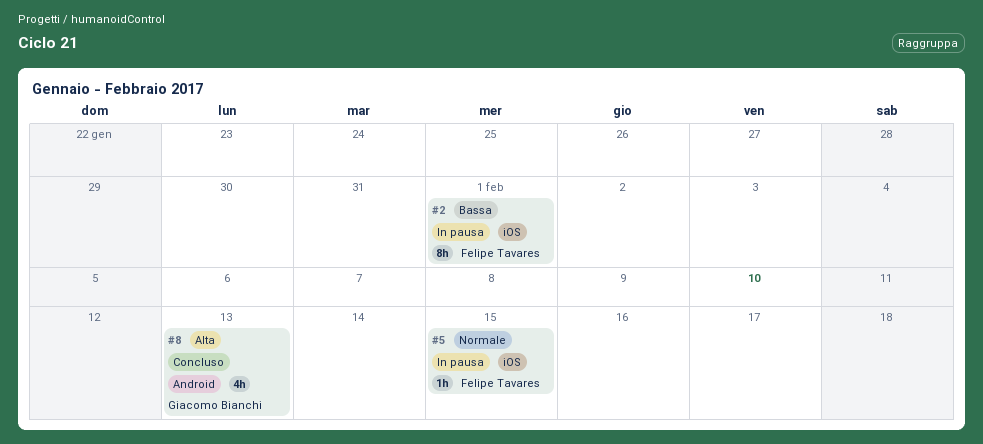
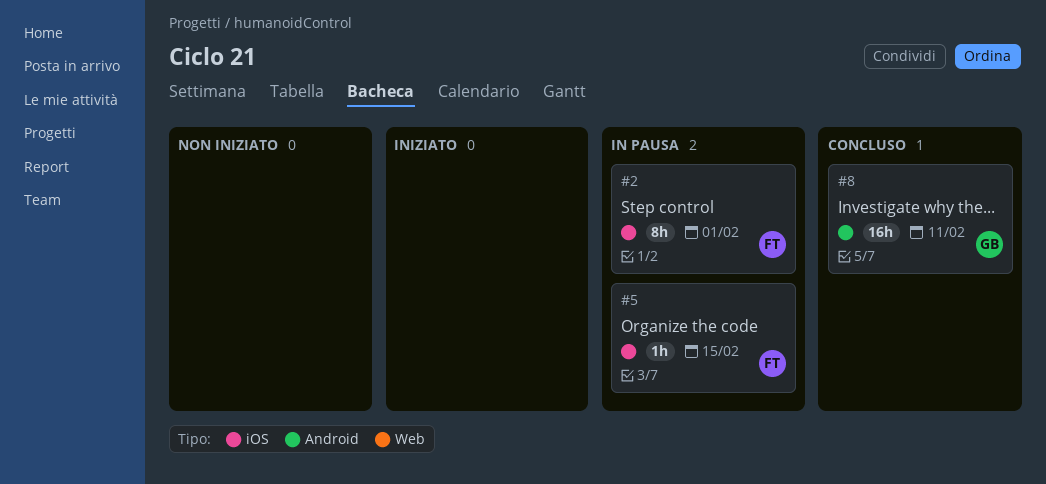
#8, estimate: 4h -> 16h
#8, due: Feb 13 -> Feb 11

